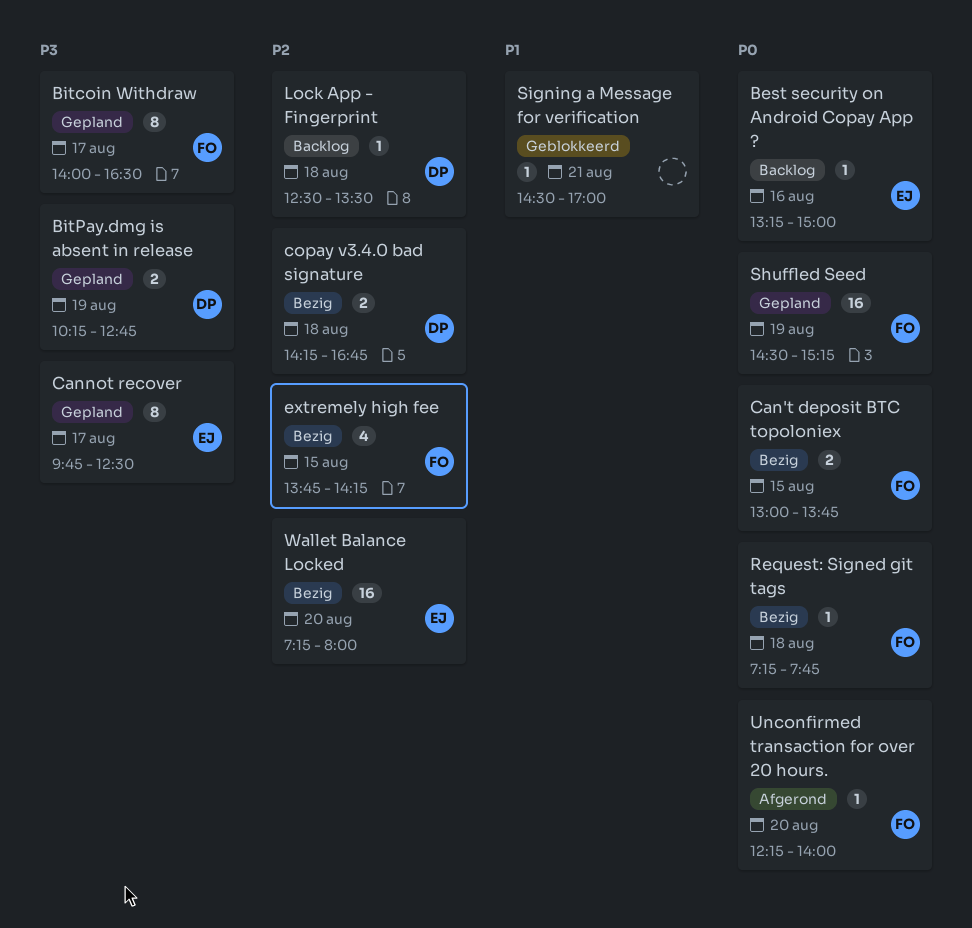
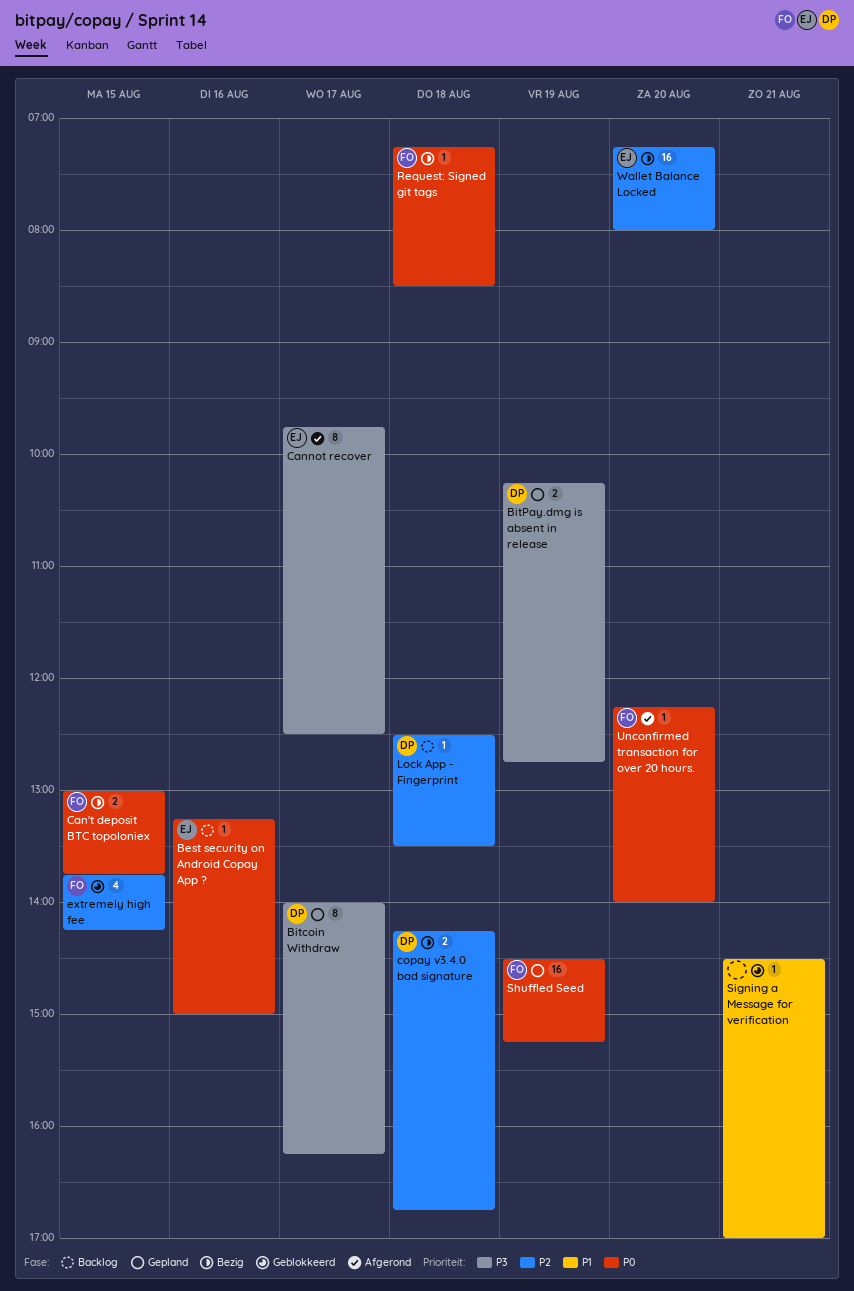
Bitcoin Withdraw, owner: FO -> DP
Bitcoin Withdraw, ends: 16:30 -> 16:15
Cannot recover, status: Gepland -> Afgerond
extremely high fee, status: Bezig -> Geblokkeerd
Request: Signed git tags, ends: 07:45 -> 08:30

